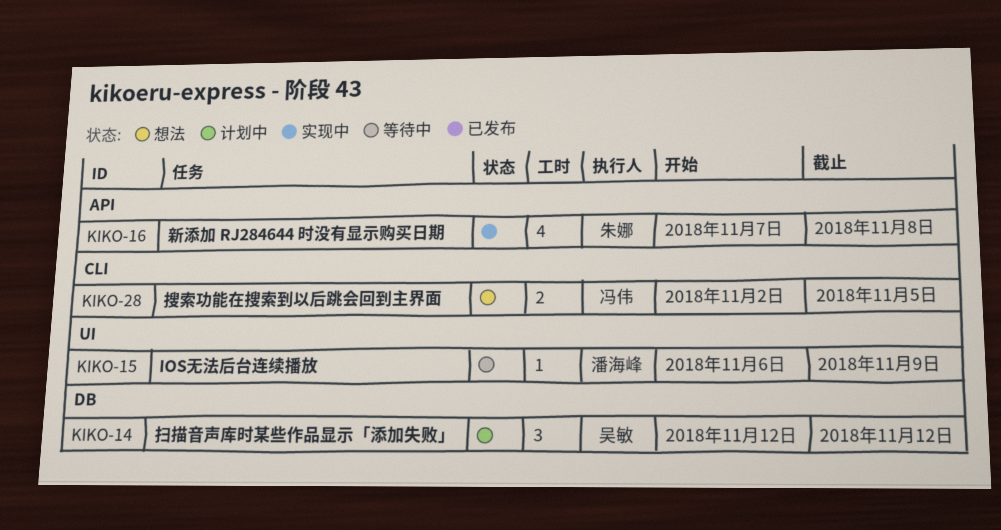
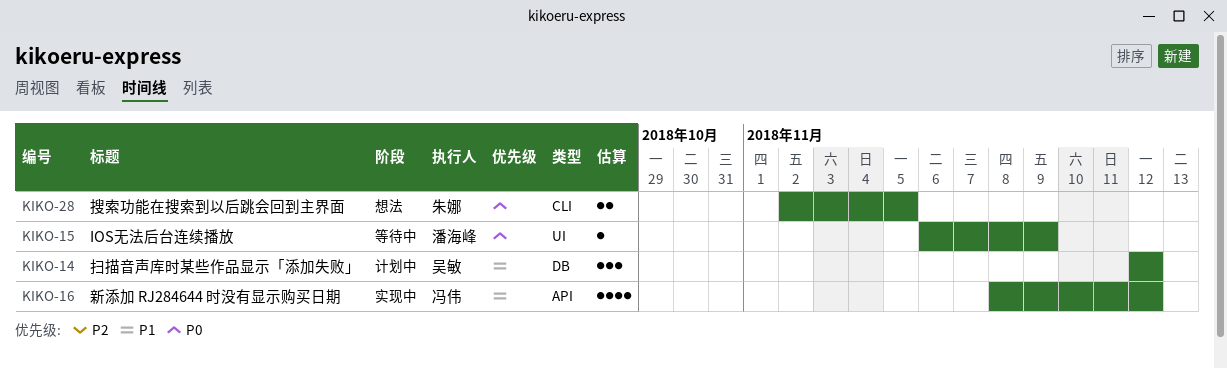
KIKO-16, owner: 朱娜 -> 冯伟
KIKO-16, start: Nov 7 -> Nov 8
KIKO-16, due: Nov 8 -> Nov 12
KIKO-28, owner: 冯伟 -> 朱娜

